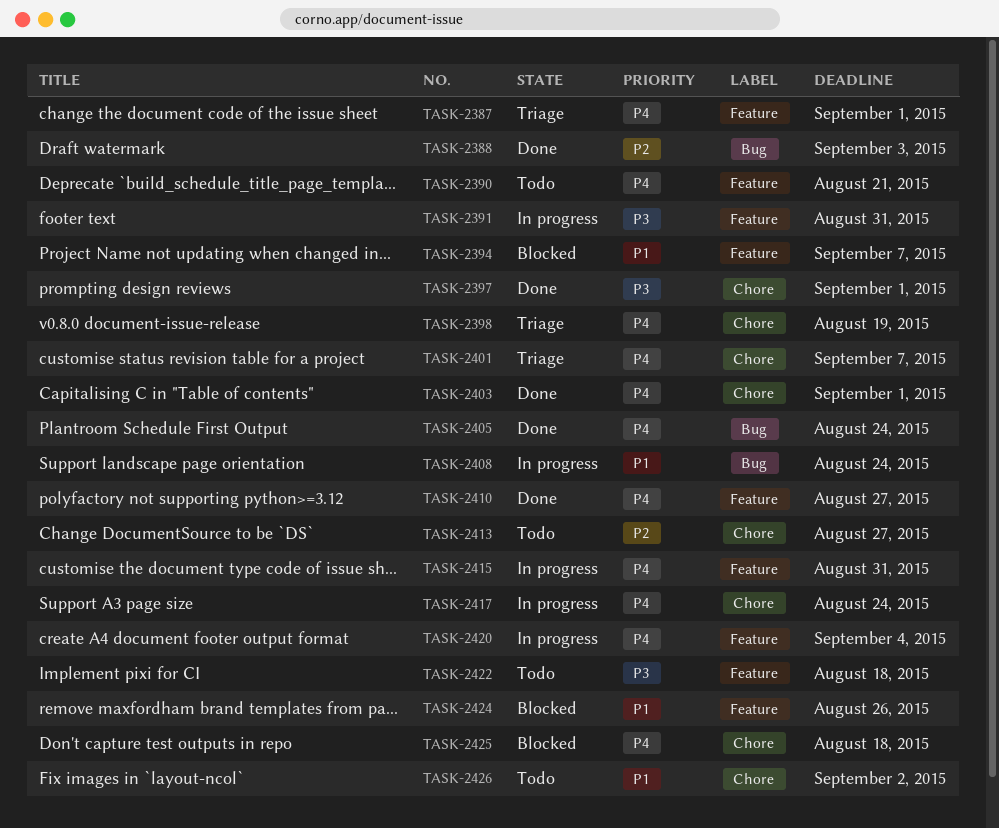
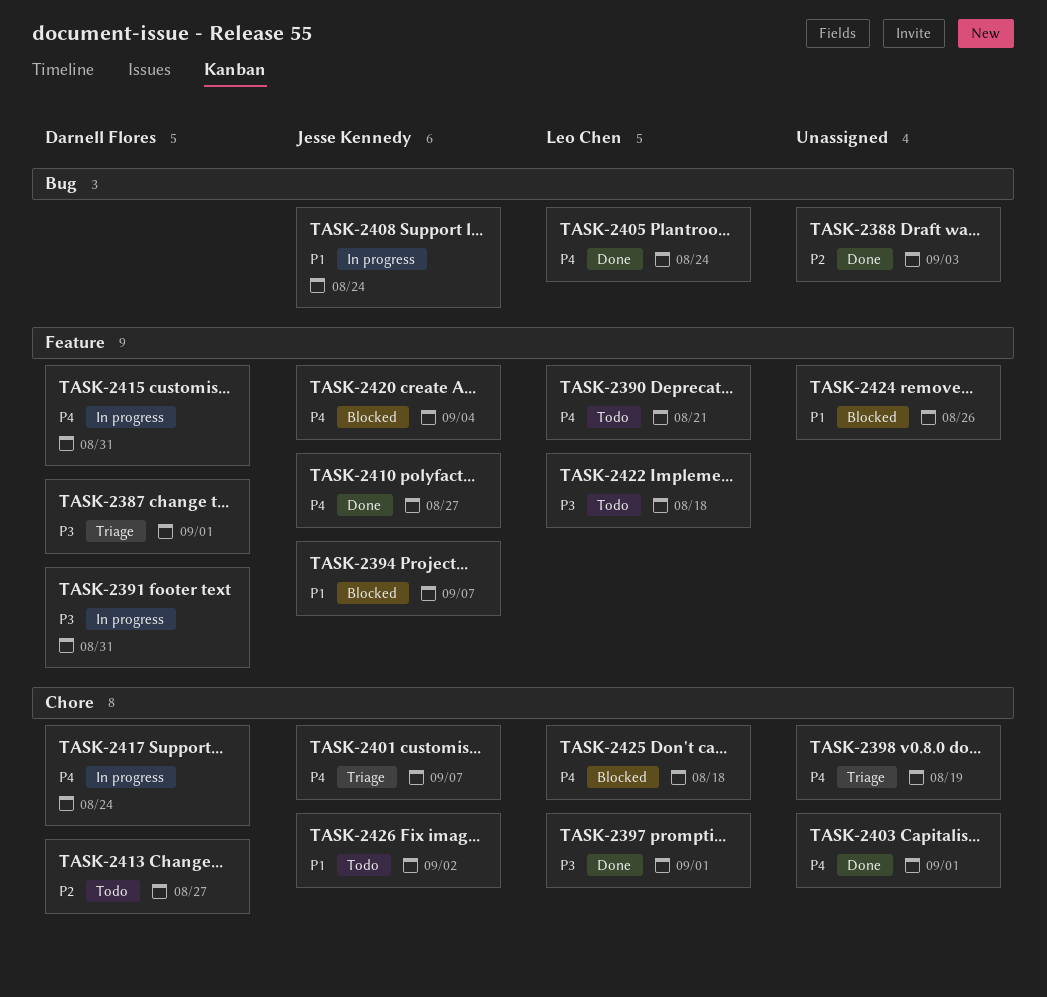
TASK-2387, priority: P4 -> P3
TASK-2420, status: In progress -> Blocked

